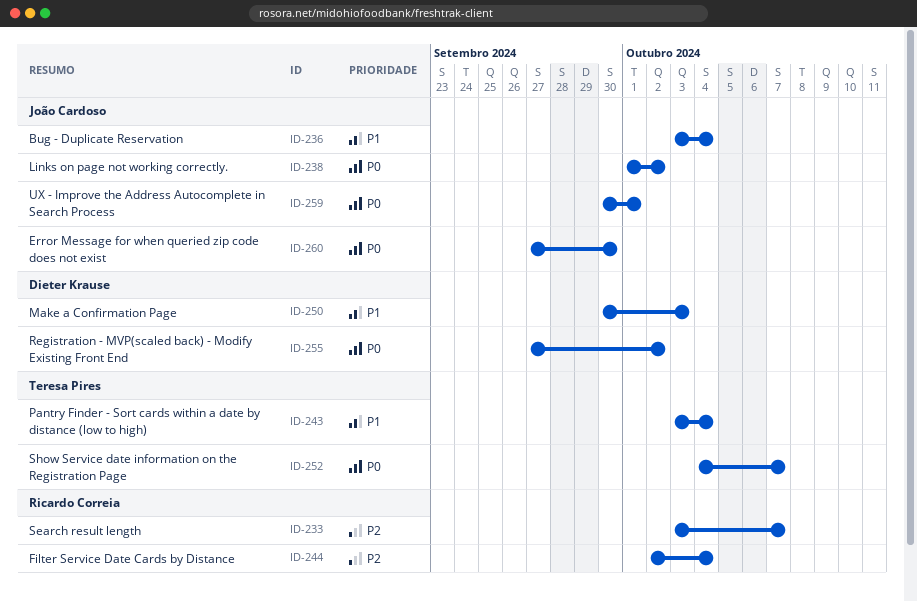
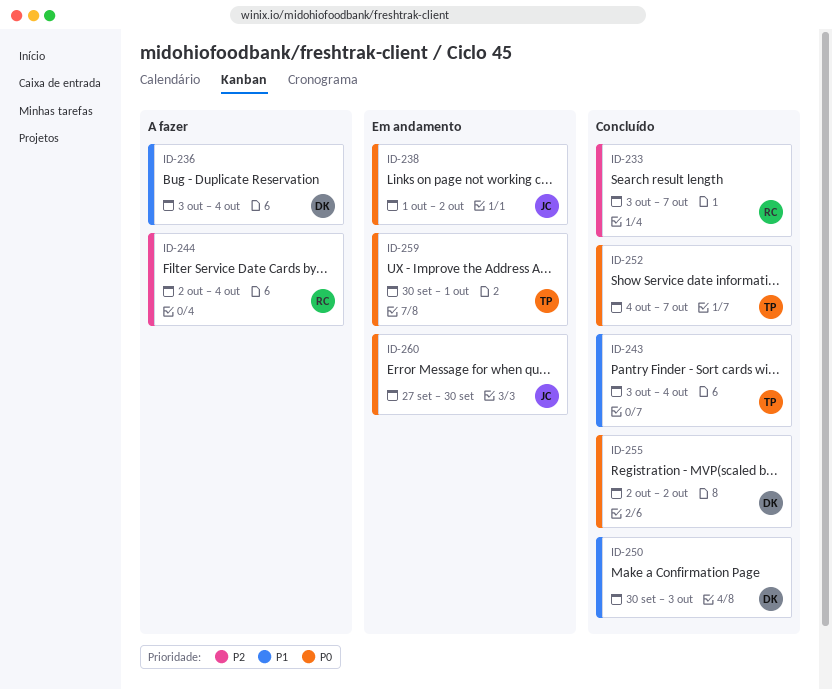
ID-236, owner: João Cardoso -> Dieter Krause
ID-255, start: Sep 27 -> Oct 2
ID-259, owner: João Cardoso -> Teresa Pires

